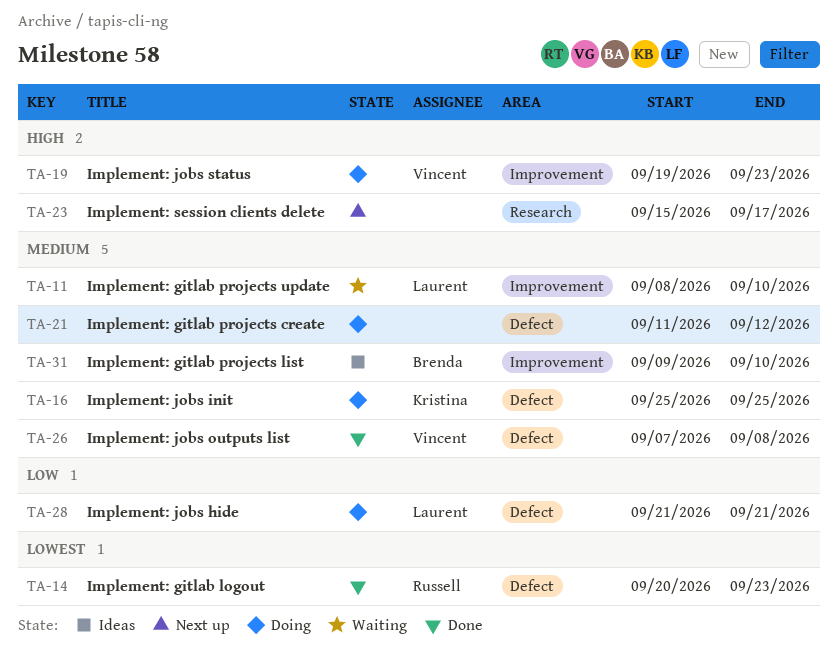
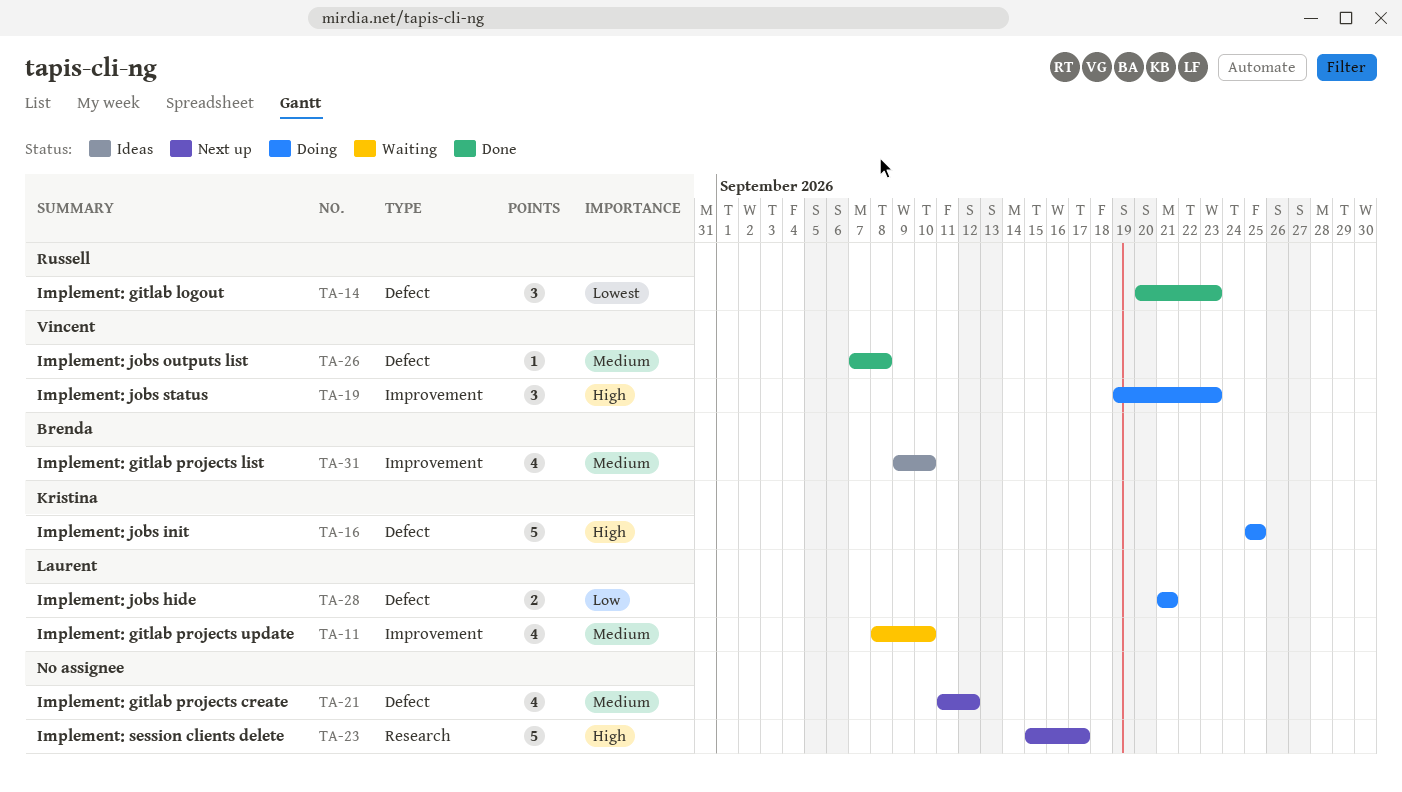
TA-16, priority: Medium -> High
TA-21, status: Doing -> Next up

